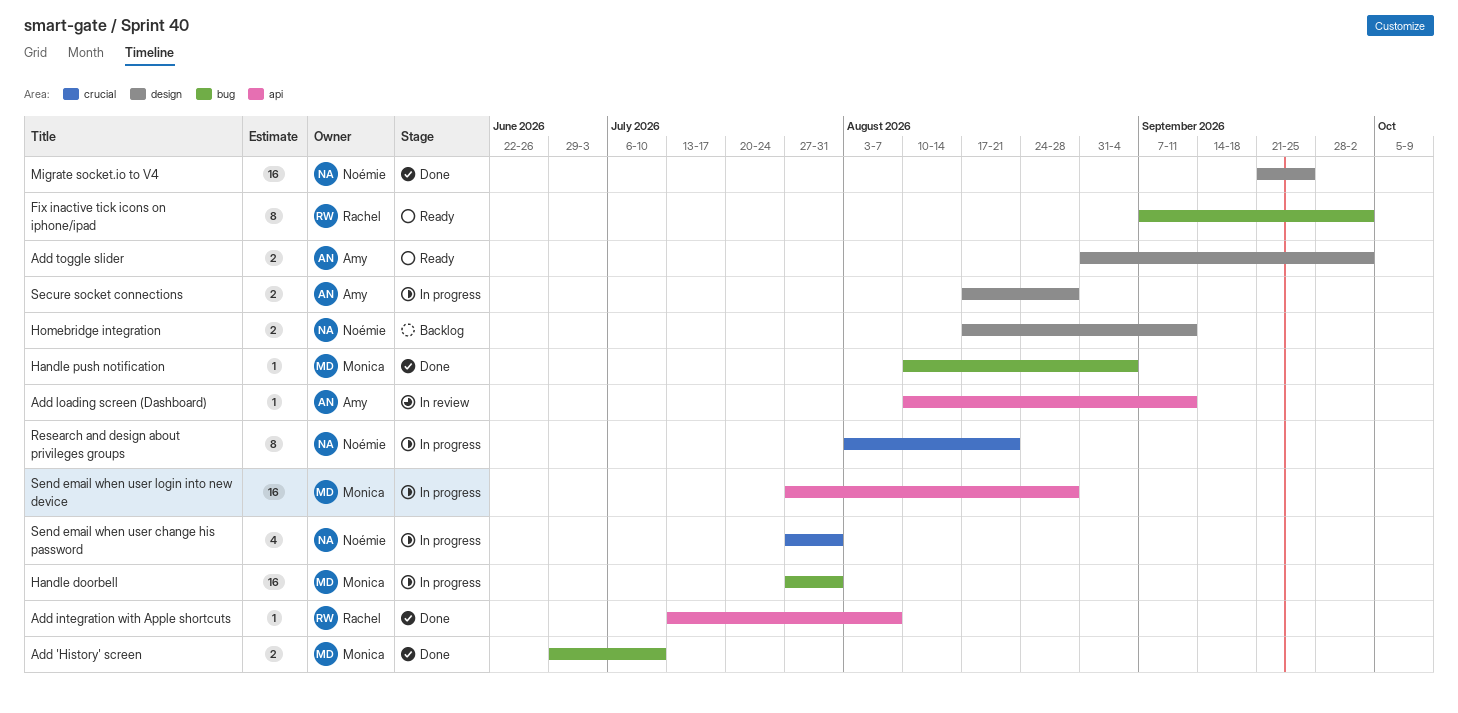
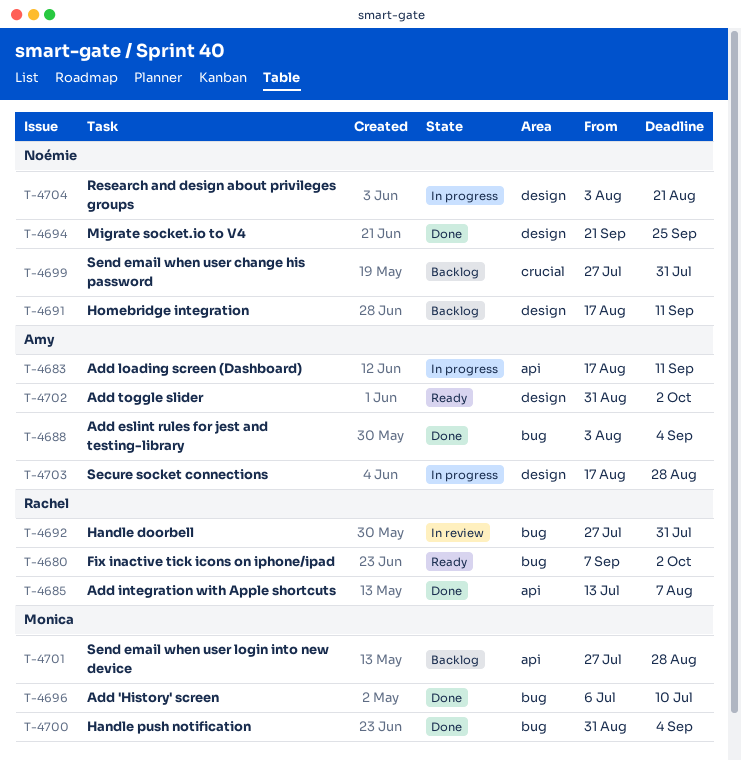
Add 'History' screen, start: Jun 29 -> Jul 6
Add eslint rules for jest and testing-library: none -> present
Add loading screen (Dashboard), status: In review -> In progress
Add loading screen (Dashboard), start: Aug 10 -> Aug 17
Handle doorbell, status: In progress -> In review
Handle doorbell, owner: Monica -> Rachel
Handle push notification, start: Aug 10 -> Aug 31
Research and design about privileges groups, label: crucial -> design
Send email when user change his password, status: In progress -> Backlog
Send email when user login into new device, status: In progress -> Backlog

